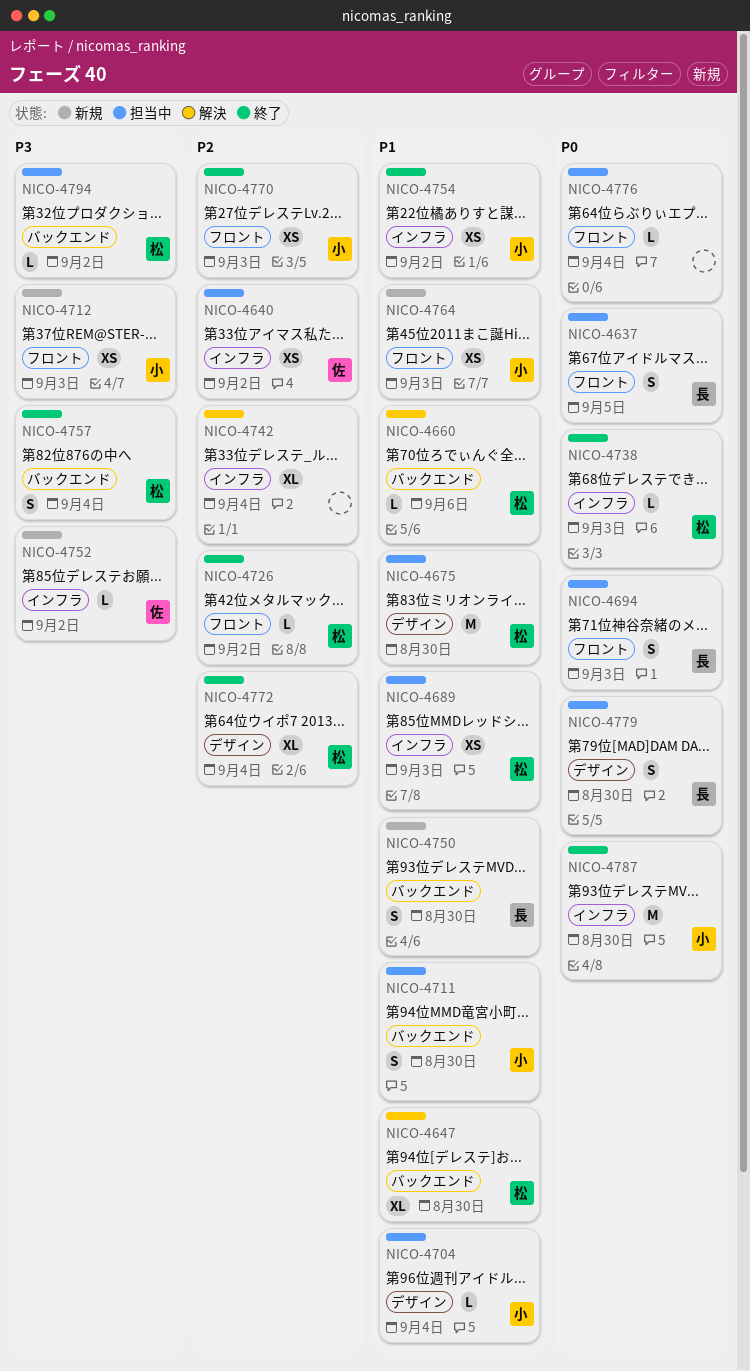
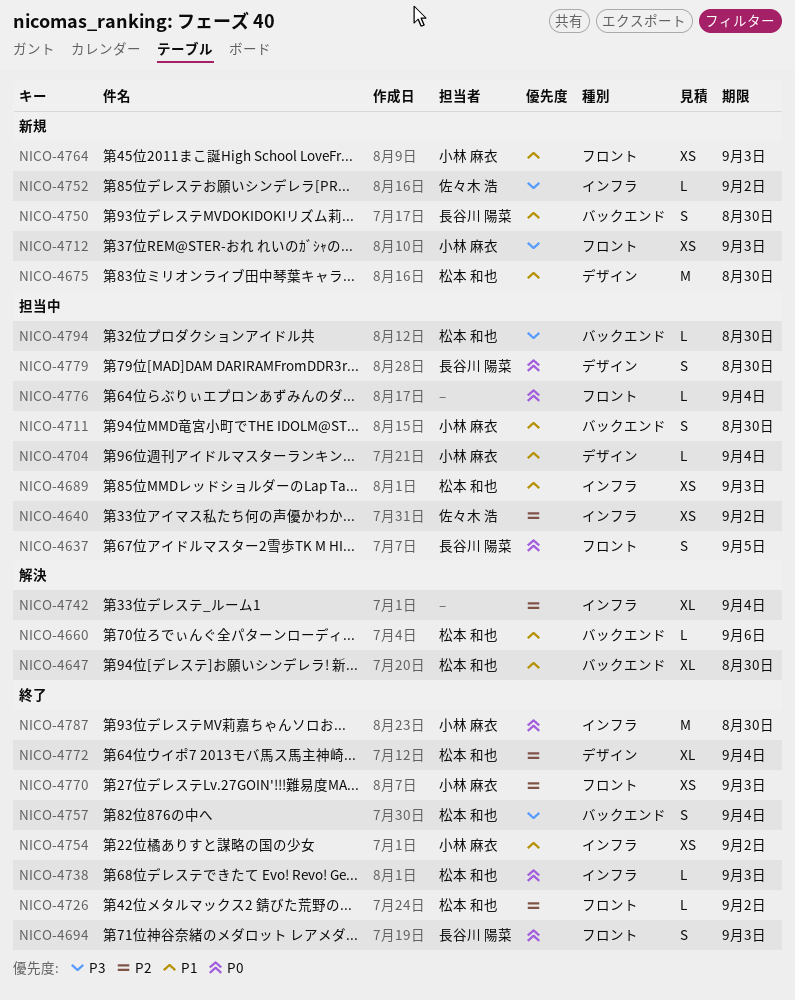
NICO-4675, status: 担当中 -> 新規
NICO-4694, status: 担当中 -> 終了
NICO-4794, due: Sep 2 -> Aug 30

